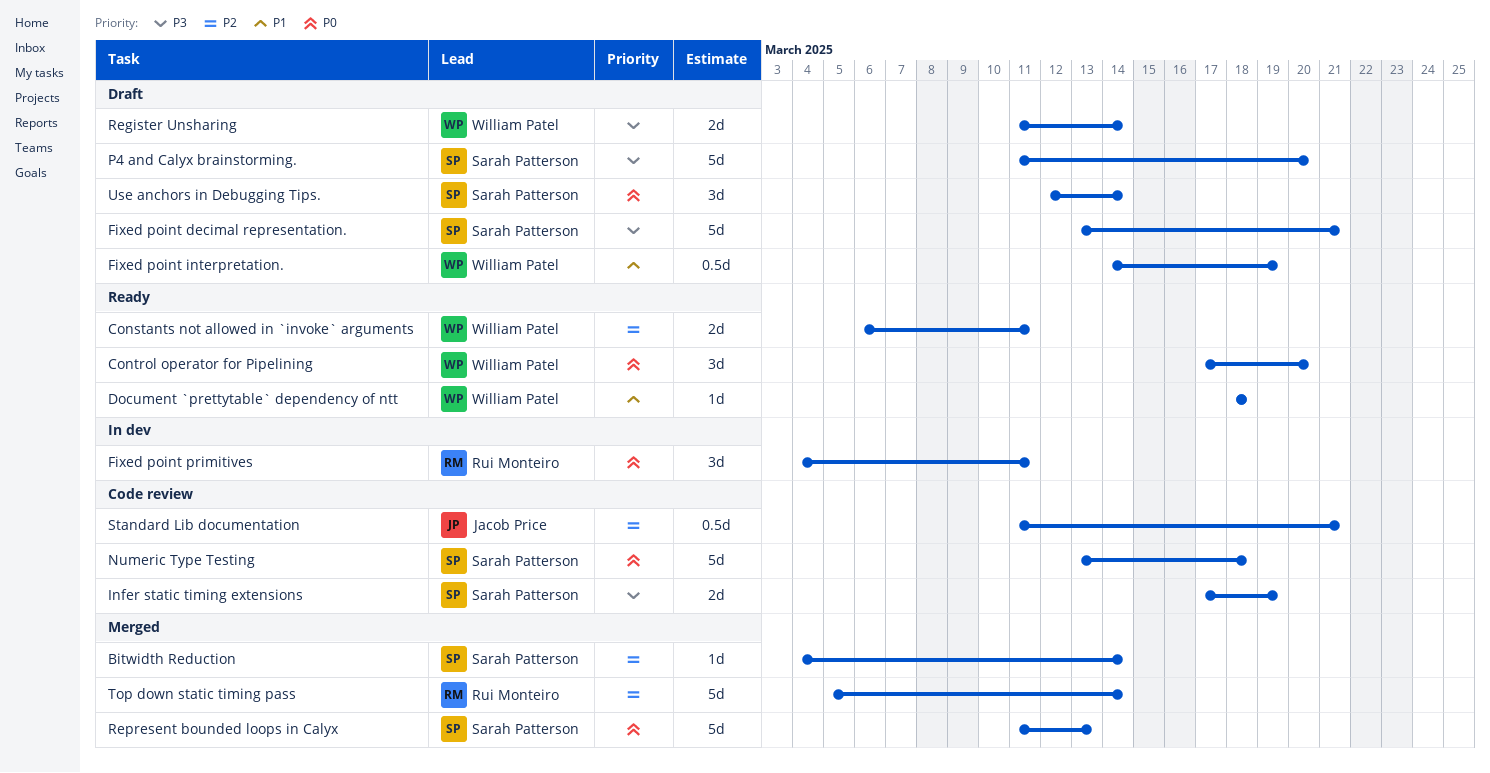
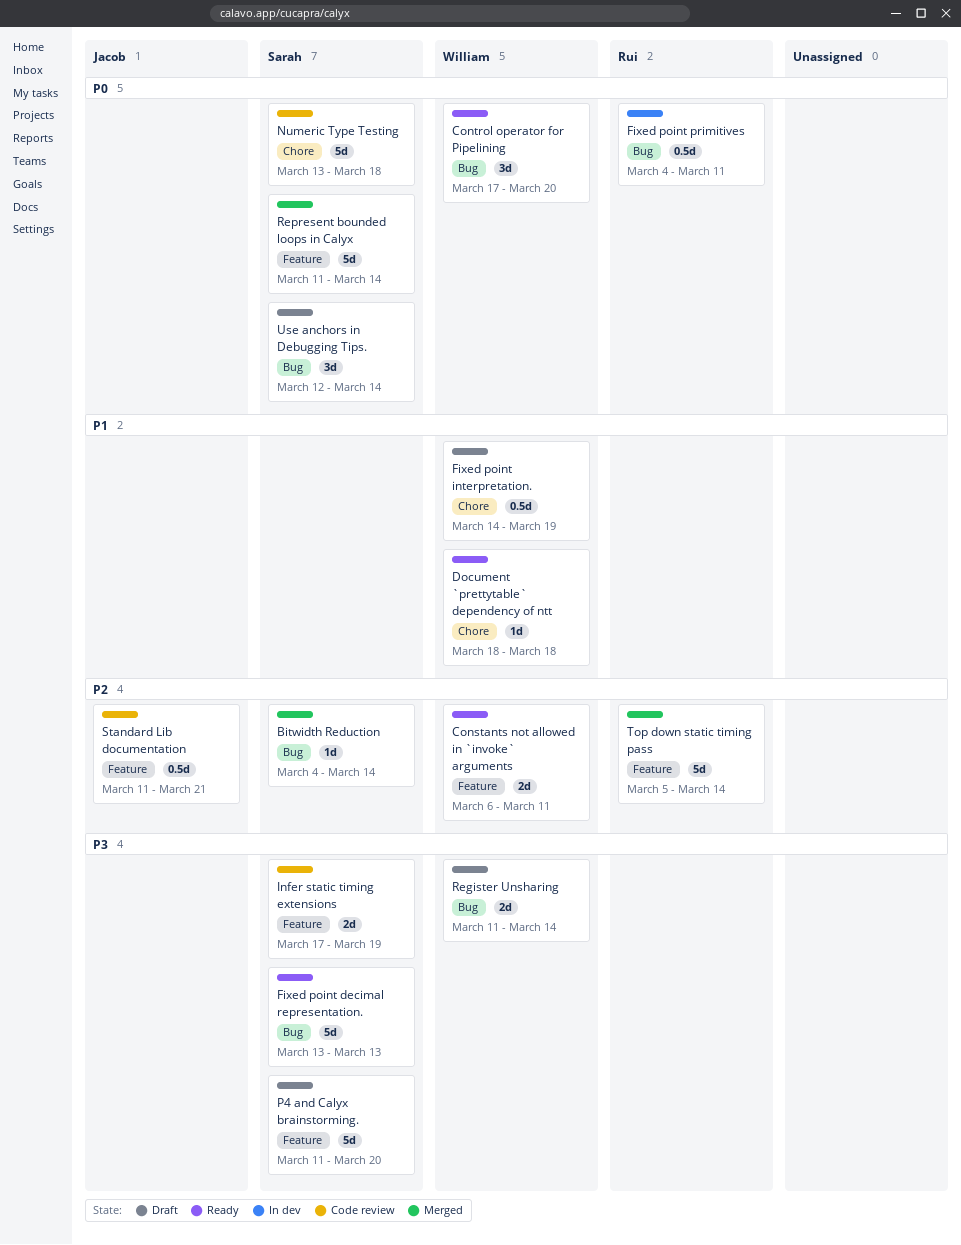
Fixed point decimal representation., status: Draft -> Ready
Fixed point decimal representation., due: Mar 21 -> Mar 13
Fixed point primitives, estimate: 3d -> 0.5d
Represent bounded loops in Calyx, due: Mar 13 -> Mar 14

